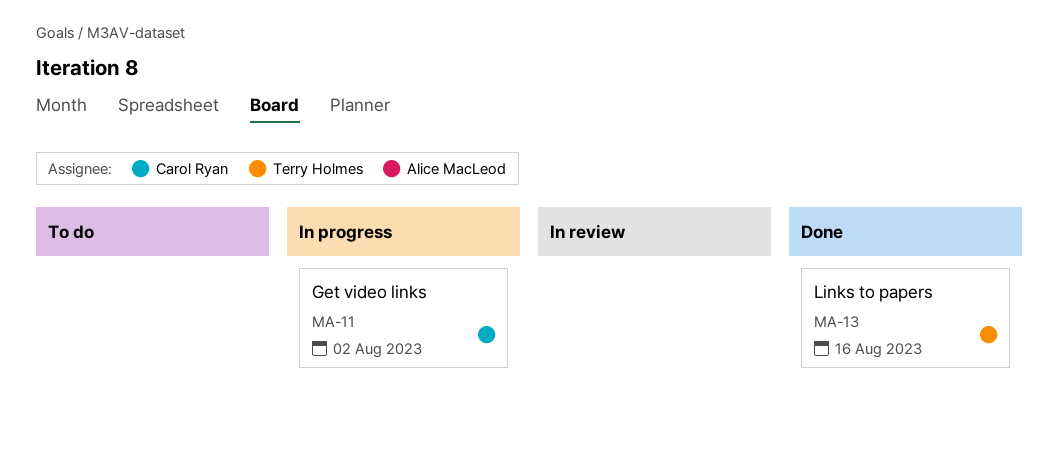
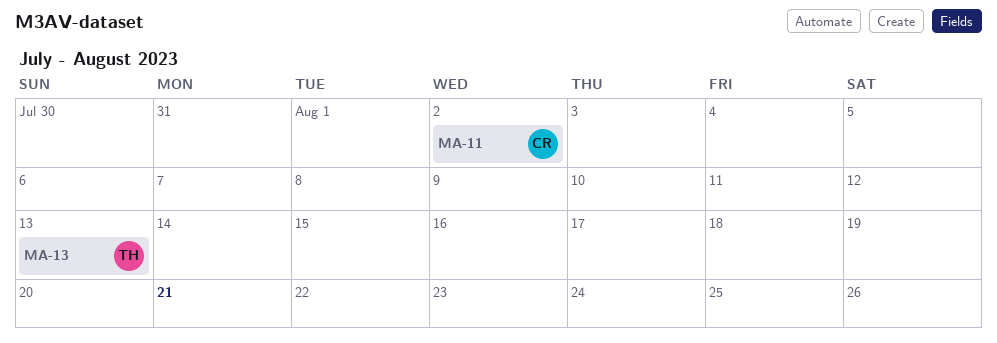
MA-13, due: Aug 16 -> Aug 13

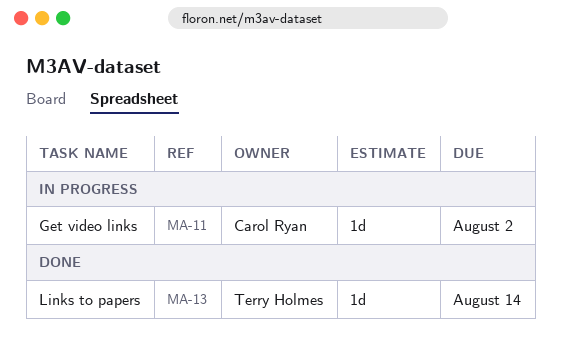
MA-13, due: Aug 13 -> Aug 14

